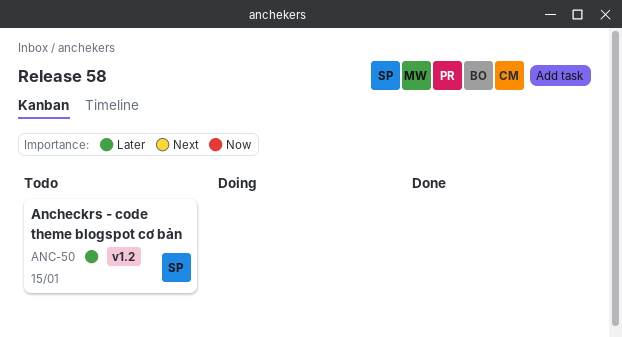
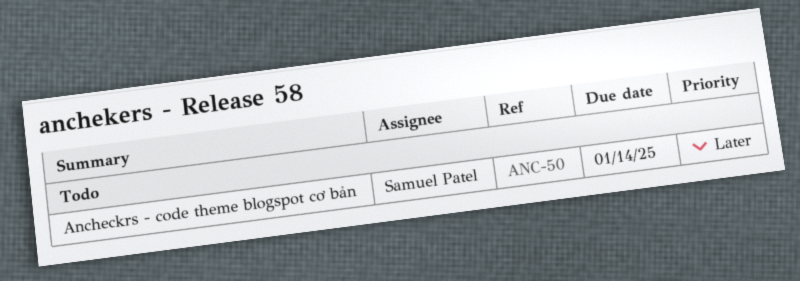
ANC-50, due: Jan 15 -> Jan 14

